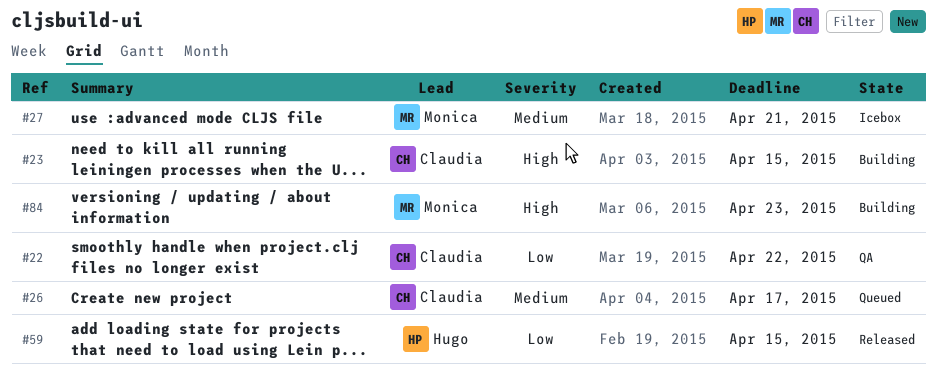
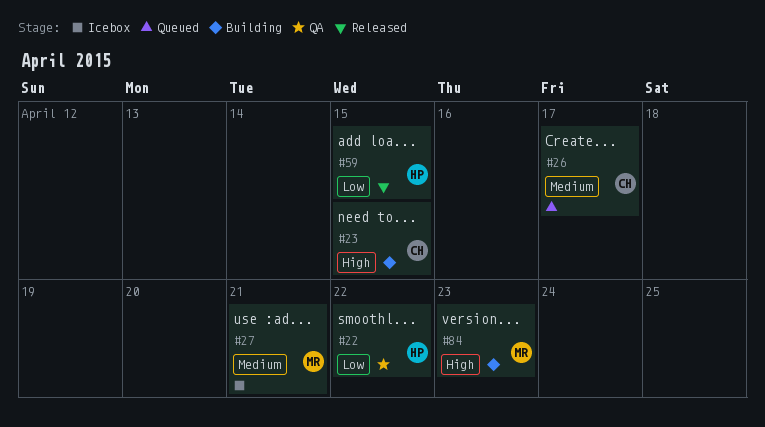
#22, owner: Claudia -> Hugo

